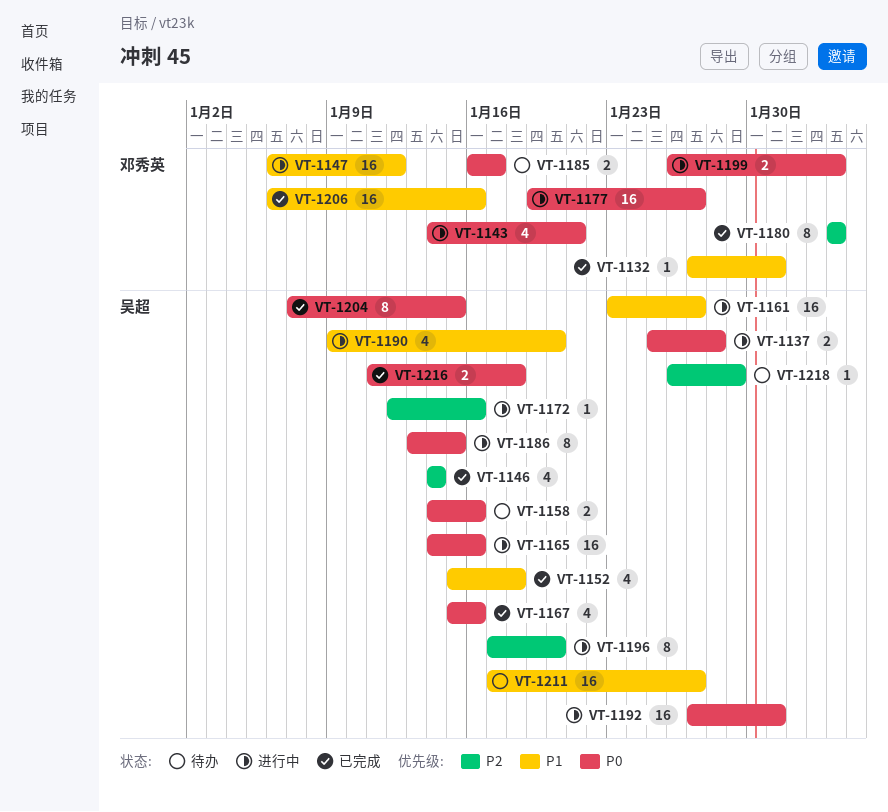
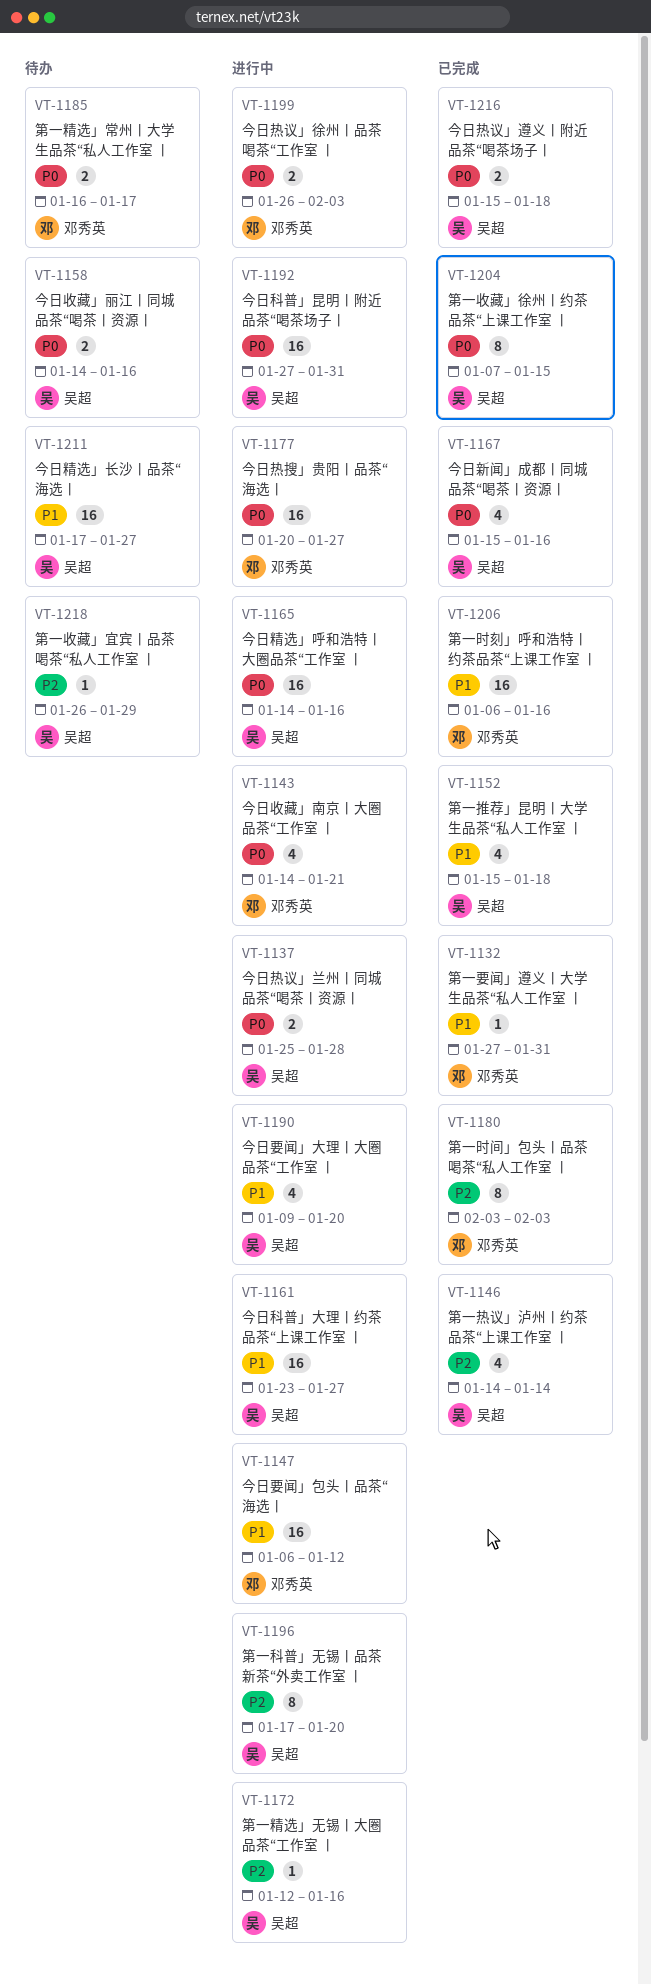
VT-1177, start: Jan 19 -> Jan 20
VT-1186: present -> none
VT-1216, start: Jan 11 -> Jan 15

